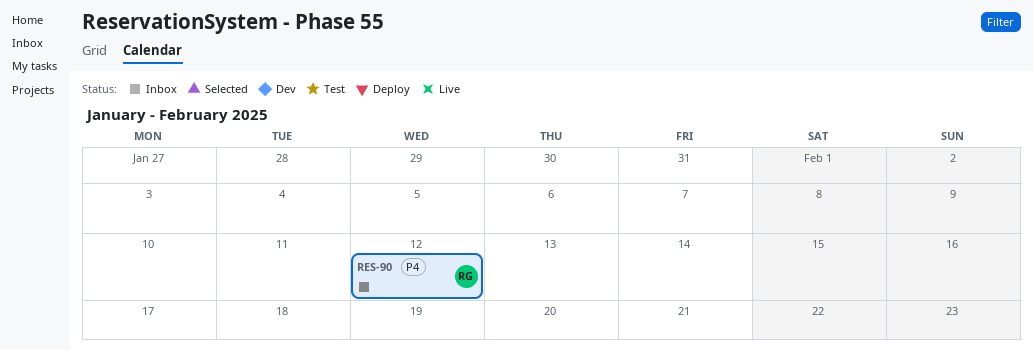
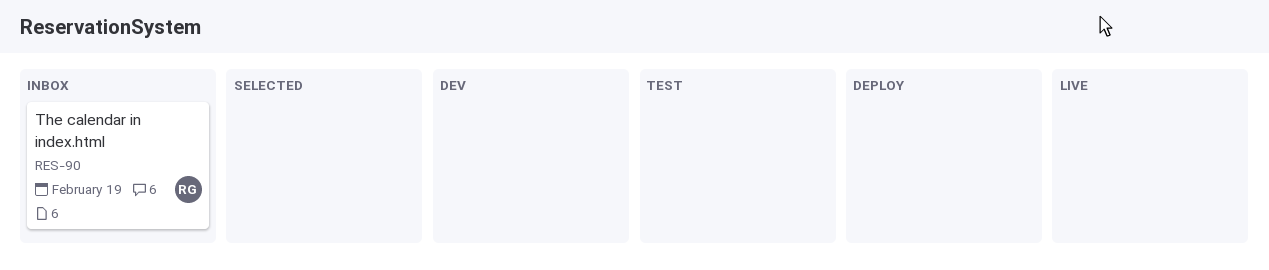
RES-90, due: Feb 12 -> Feb 19

